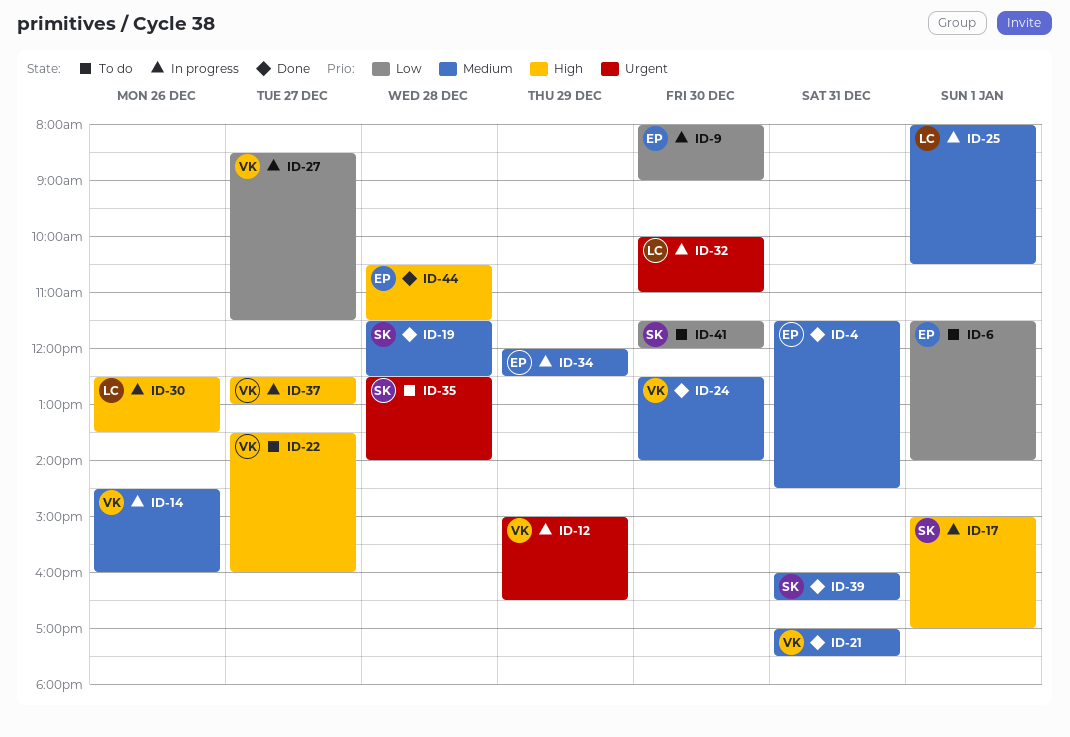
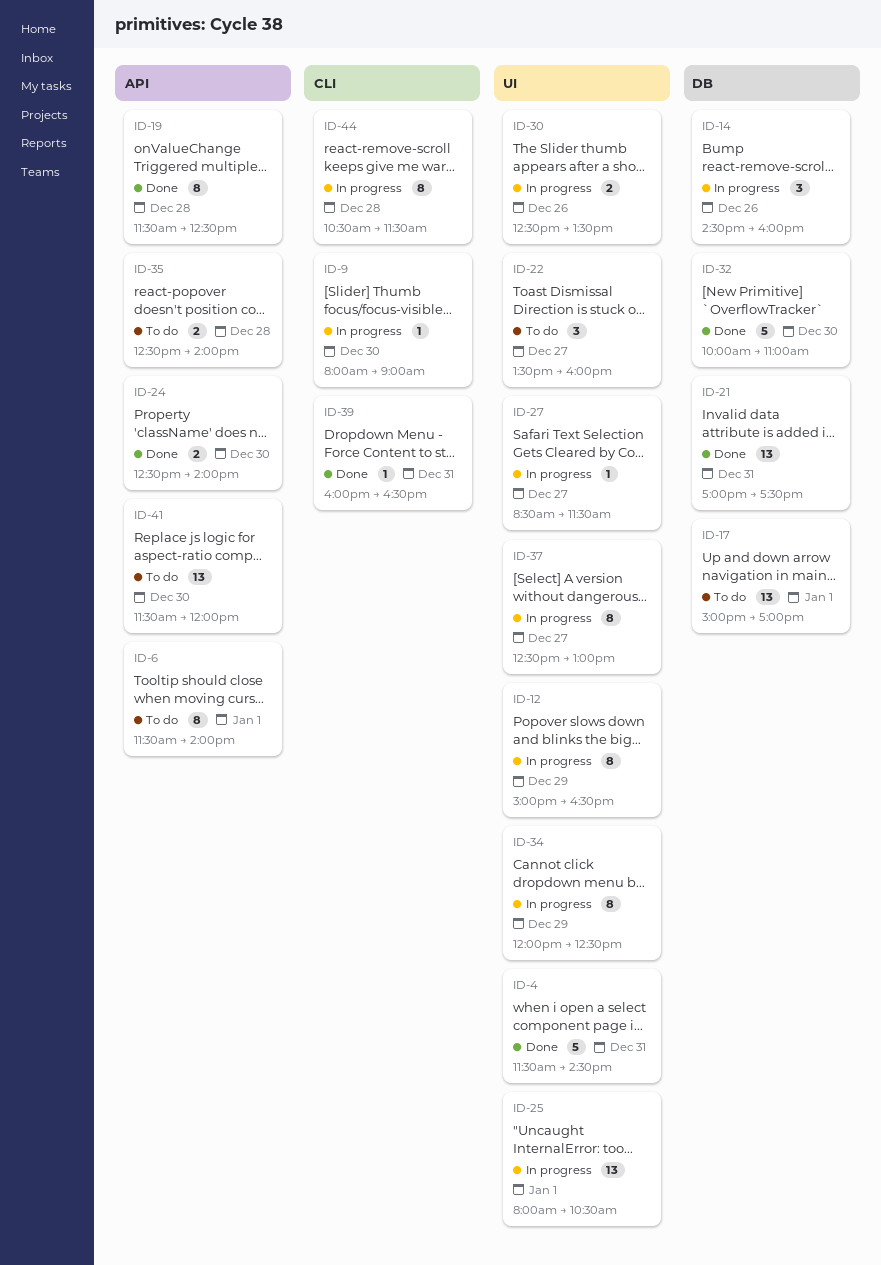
ID-17, status: In progress -> To do
ID-32, status: In progress -> Done
ID-44, status: Done -> In progress

